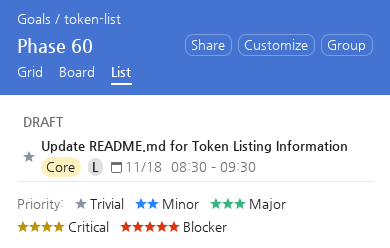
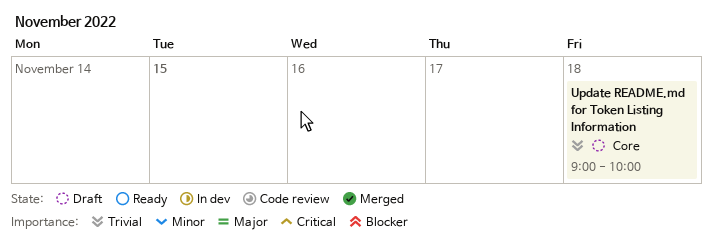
Update README.md for Token Listing Information, begins: 08:30 -> 09:00
Update README.md for Token Listing Information, ends: 09:30 -> 10:00

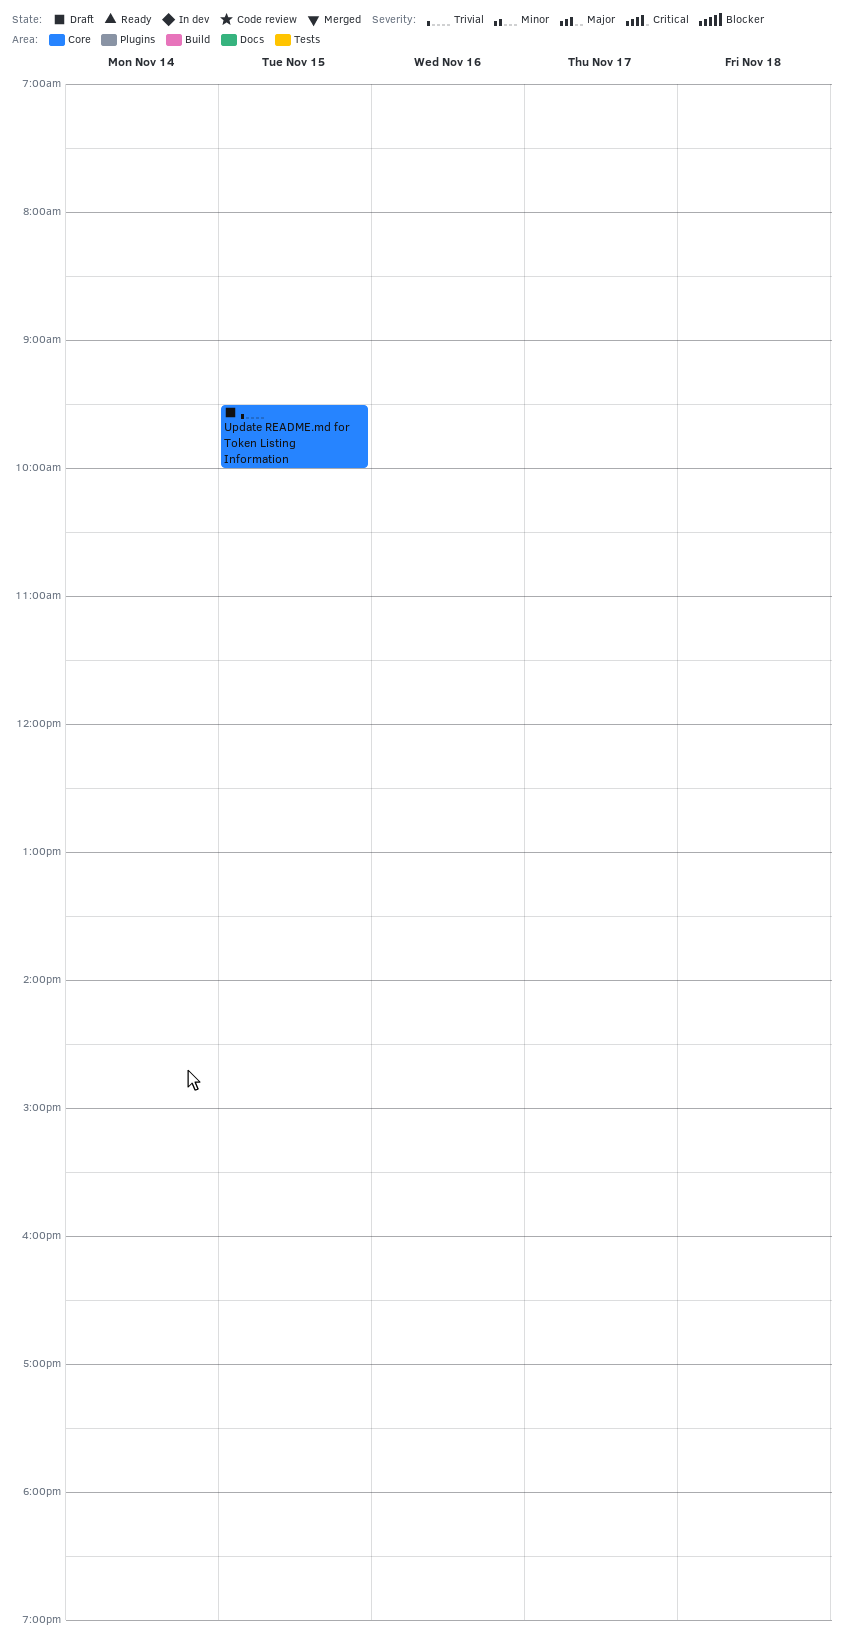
Update README.md for Token Listing Information, day: Nov 18 -> Nov 15
Update README.md for Token Listing Information, begins: 09:00 -> 09:30

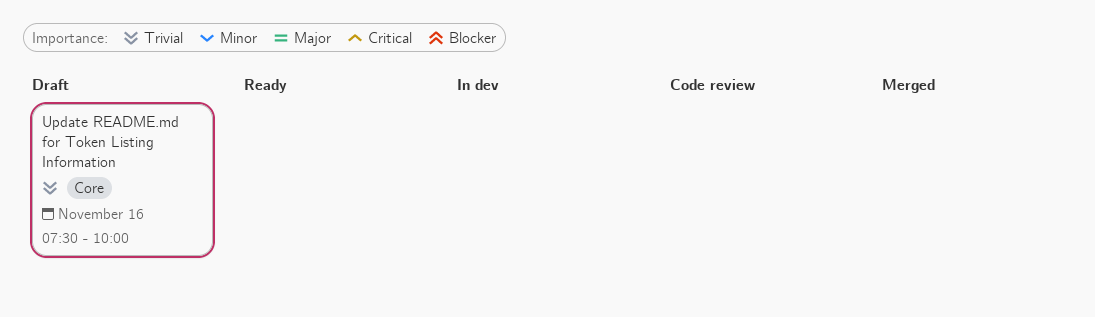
Update README.md for Token Listing Information, day: Nov 15 -> Nov 16
Update README.md for Token Listing Information, begins: 09:30 -> 07:30

